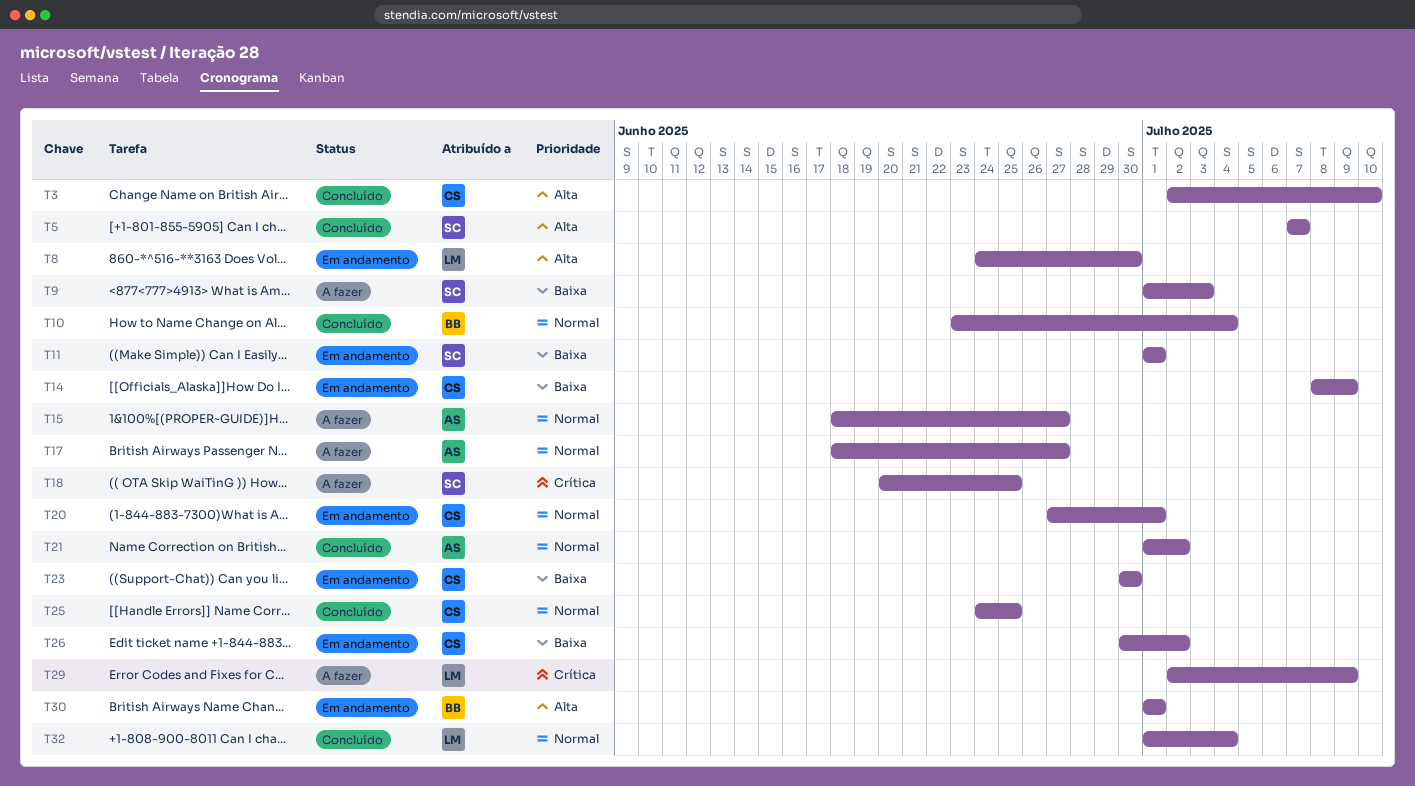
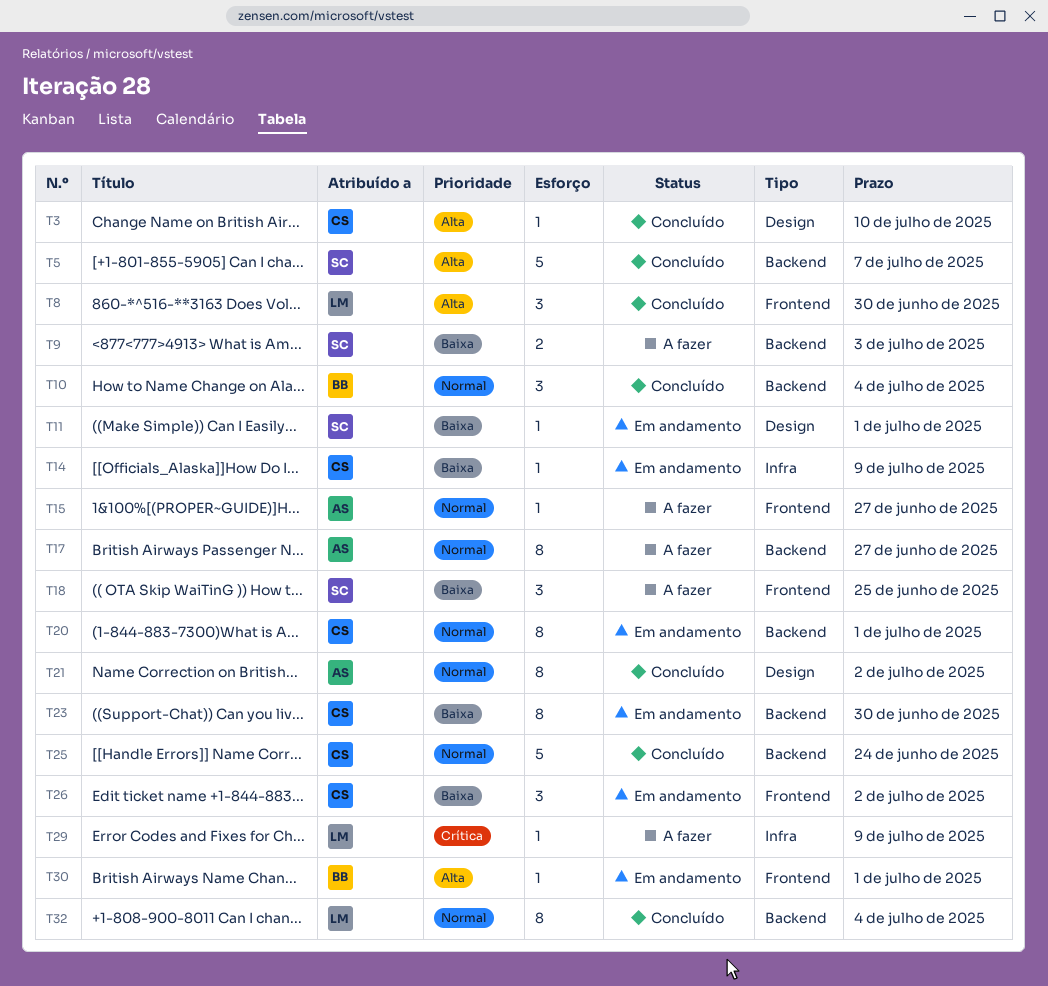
T8, status: Em andamento -> Concluído
T18, priority: Crítica -> Baixa
T25, due: Jun 25 -> Jun 24

